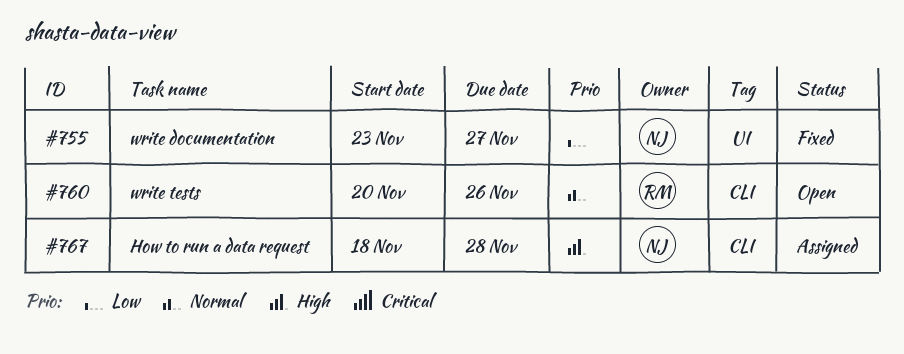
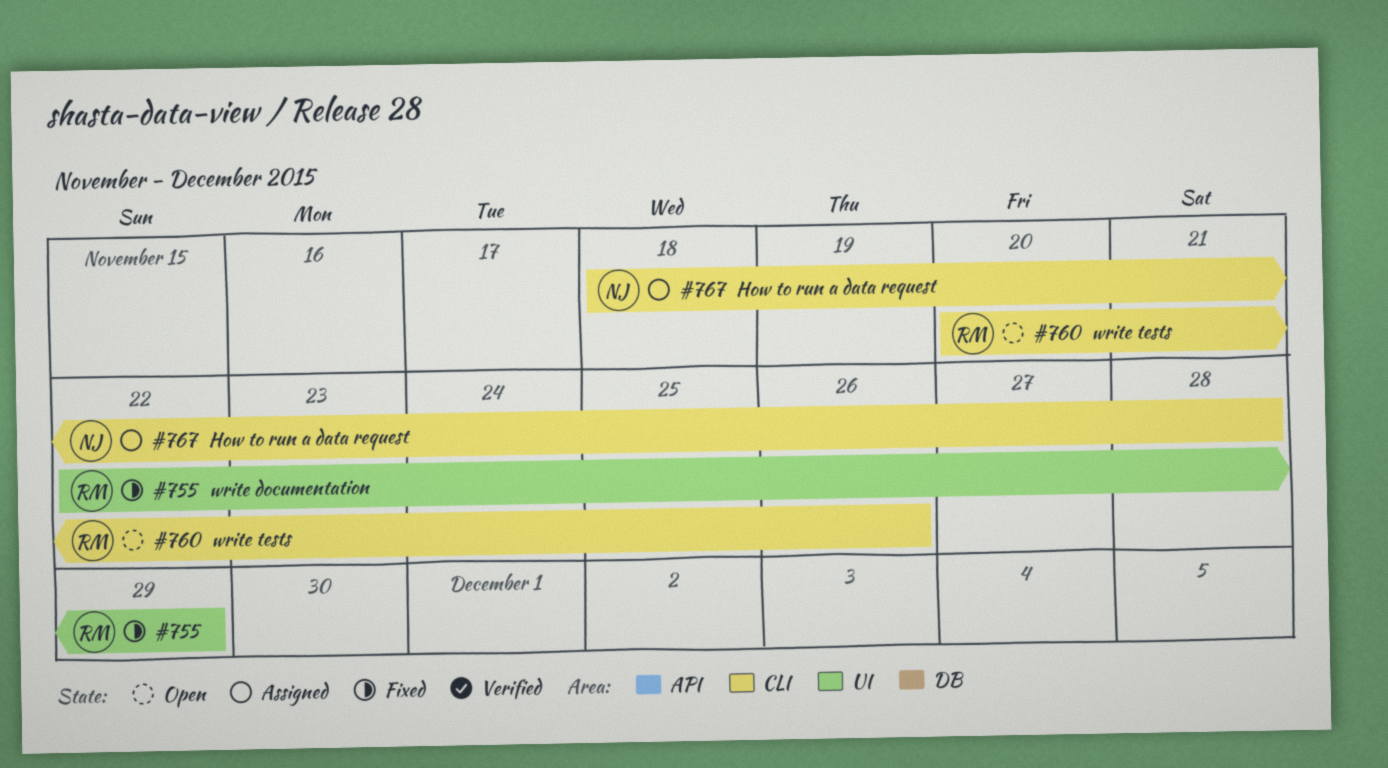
#755, owner: NJ -> RM
#755, start: Nov 23 -> Nov 22
#755, due: Nov 27 -> Nov 29

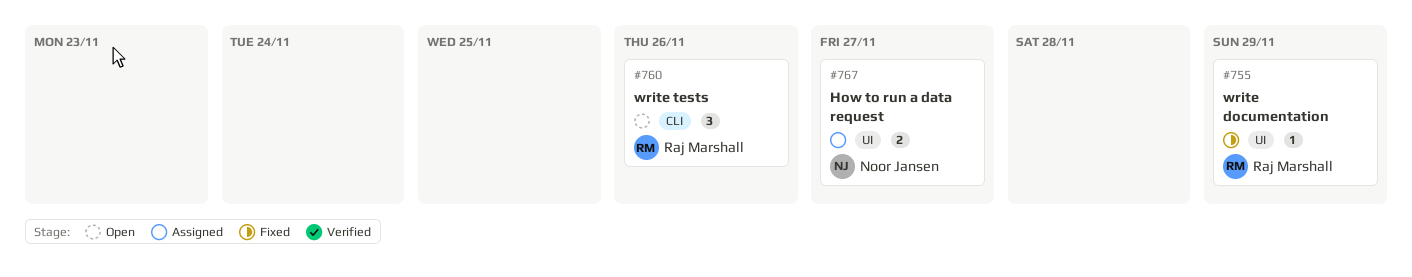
#767, label: CLI -> UI
#767, due: Nov 28 -> Nov 27

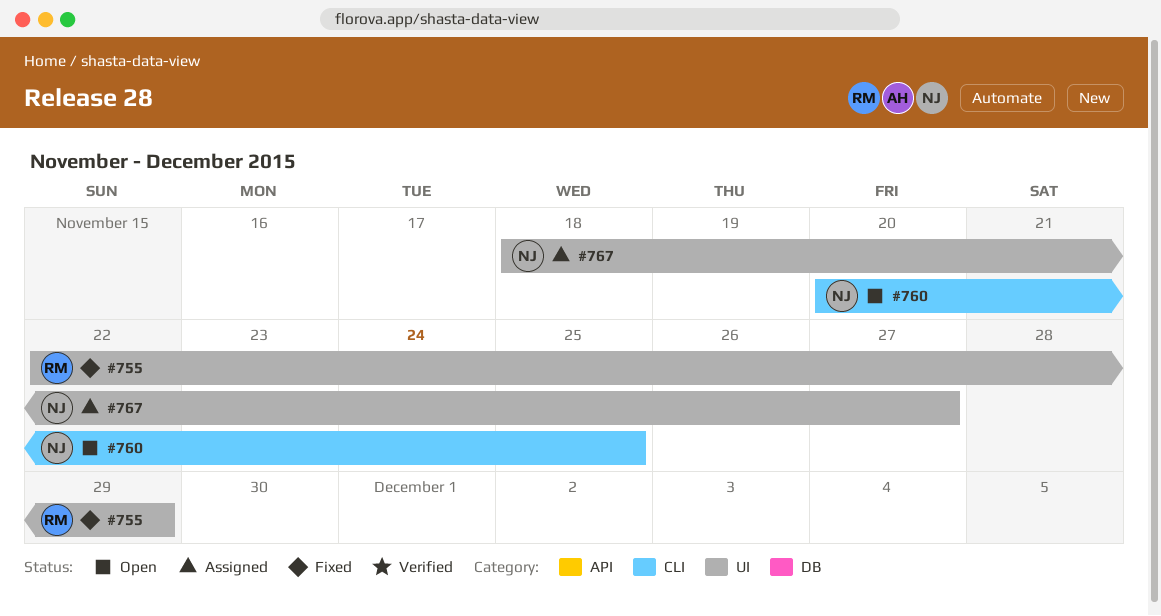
#760, owner: Raj Marshall -> Noor Jansen
#760, due: Nov 26 -> Nov 25

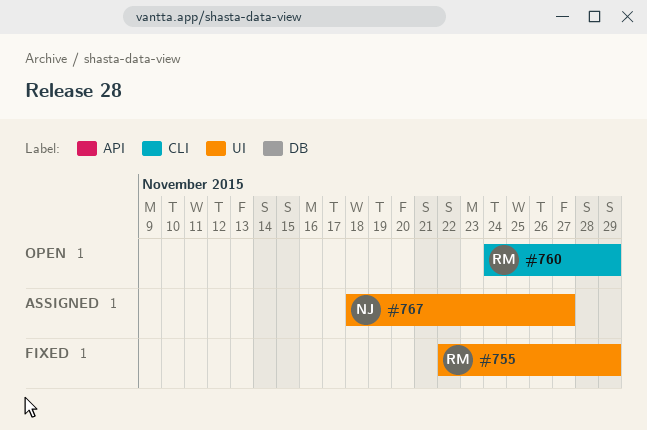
#760, owner: NJ -> RM
#760, start: Nov 20 -> Nov 24
#760, due: Nov 25 -> Nov 29

